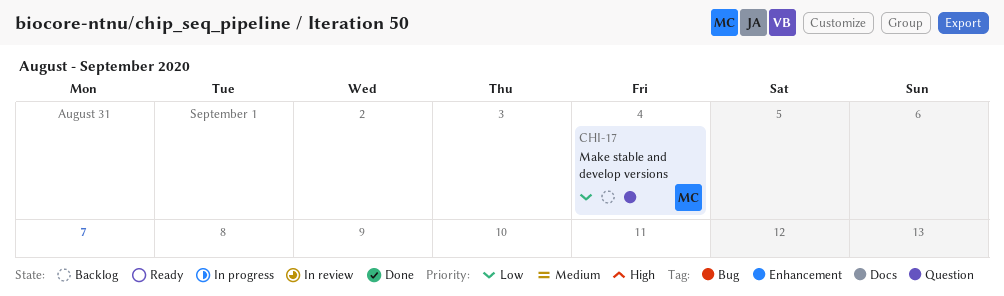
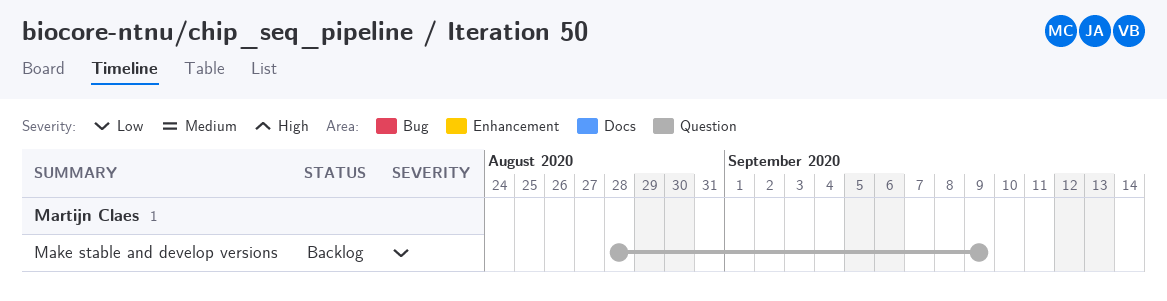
Make stable and develop versions, due: Sep 4 -> Sep 9

